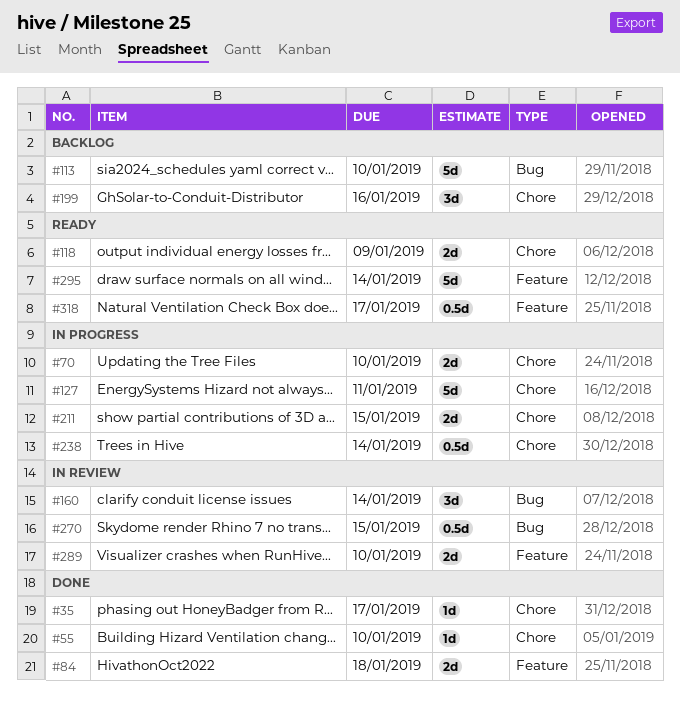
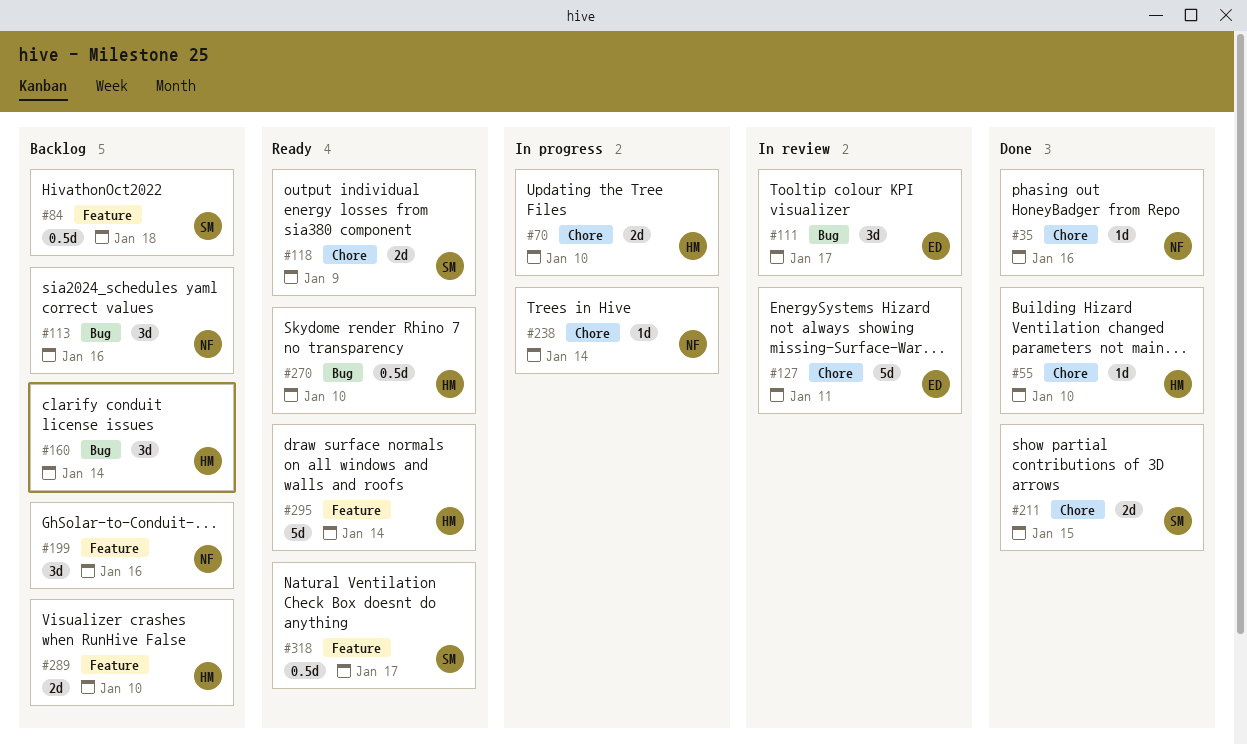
#35, due: Jan 17 -> Jan 16
#84, status: Done -> Backlog
#84, estimate: 2d -> 0.5d
#111: none -> present
#113, estimate: 5d -> 3d
#113, due: Jan 10 -> Jan 16
#127, status: In progress -> In review
#160, status: In review -> Backlog
#199, label: Chore -> Feature
#211, status: In progress -> Done
#238, estimate: 0.5d -> 1d
#270, status: In review -> Ready
#270, due: Jan 15 -> Jan 10
#289, status: In review -> Backlog

